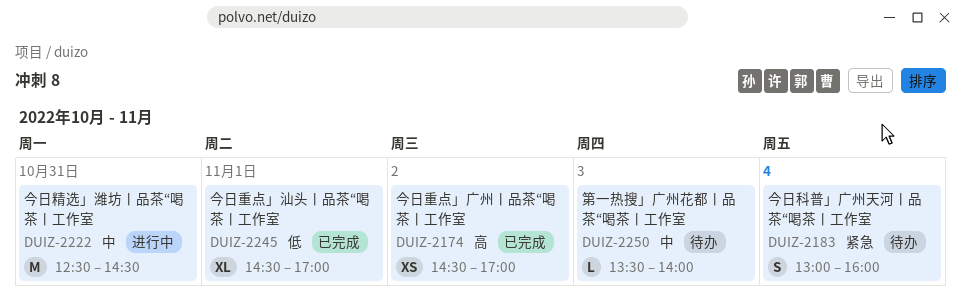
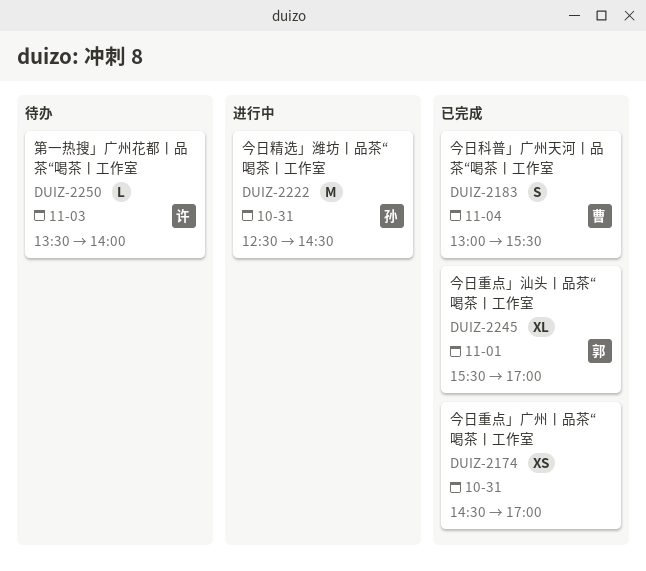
DUIZ-2174, day: Nov 2 -> Oct 31
DUIZ-2183, status: 待办 -> 已完成
DUIZ-2183, ends: 16:00 -> 15:30
DUIZ-2245, begins: 14:30 -> 15:30

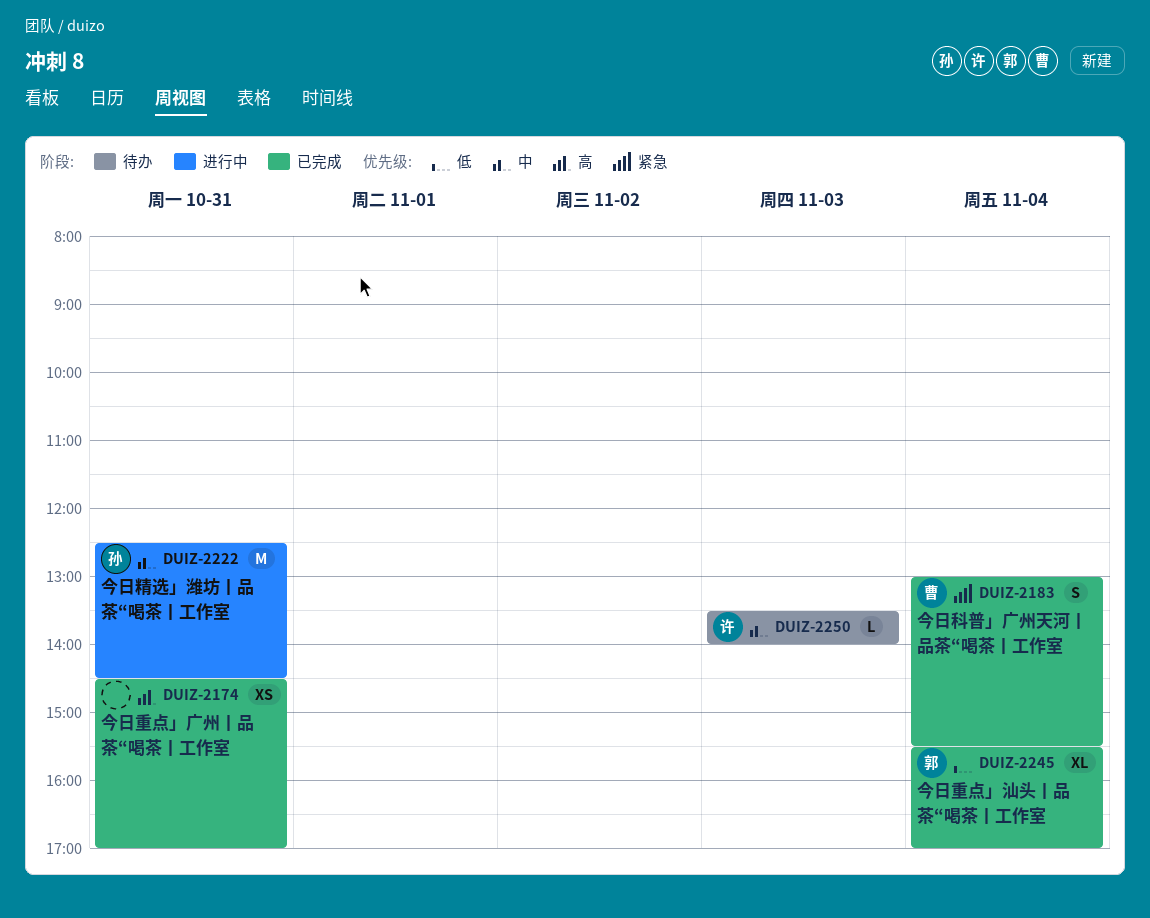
DUIZ-2245, day: Nov 1 -> Nov 4

